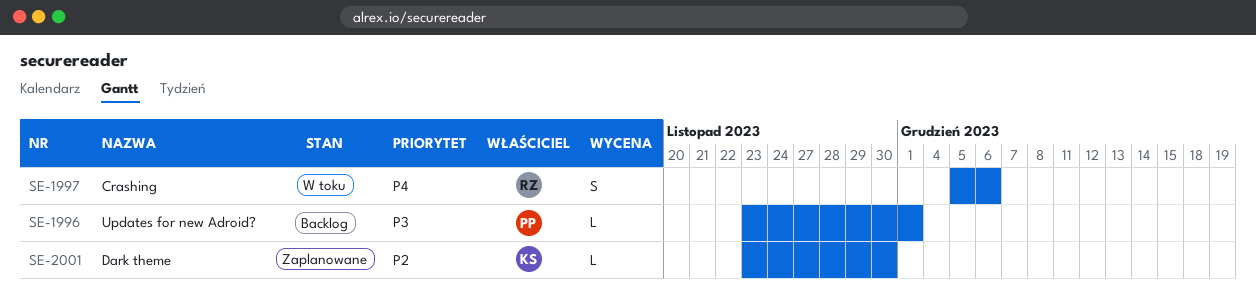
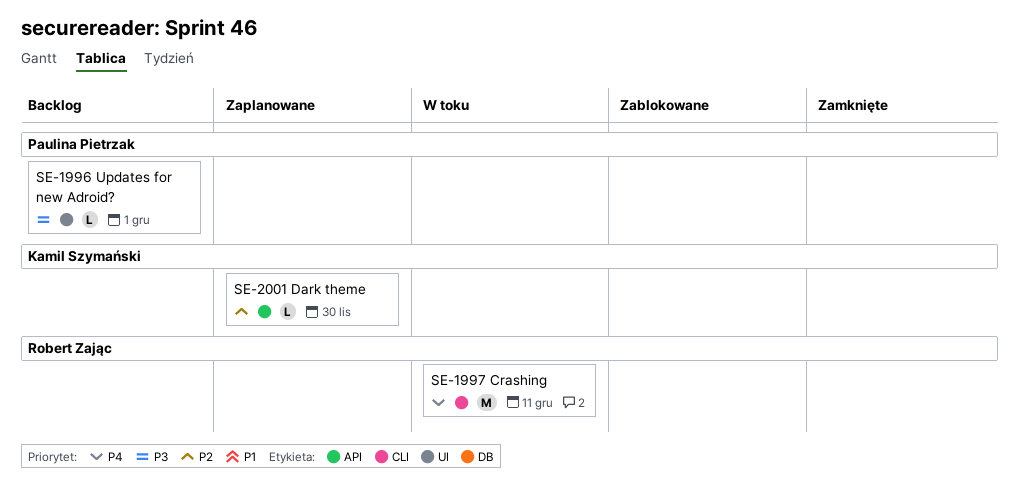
SE-1997, estimate: S -> M
SE-1997, due: Dec 6 -> Dec 11

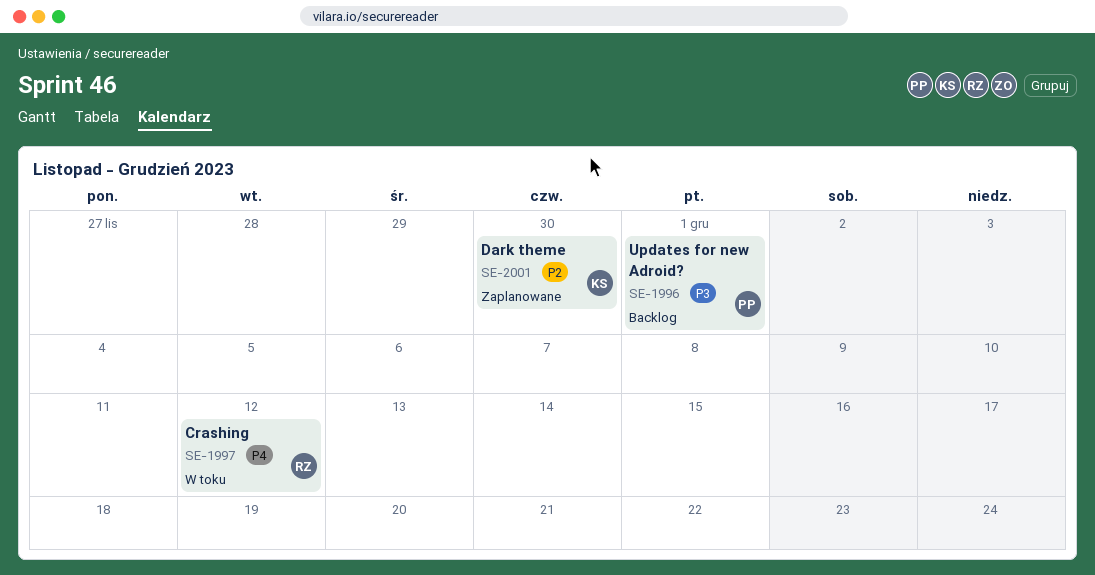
SE-1997, due: Dec 11 -> Dec 12

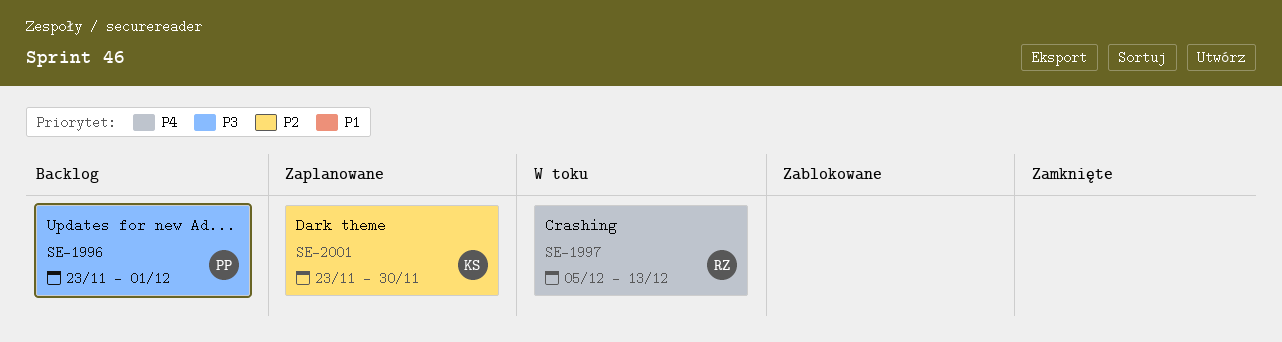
SE-1997, due: Dec 12 -> Dec 13

